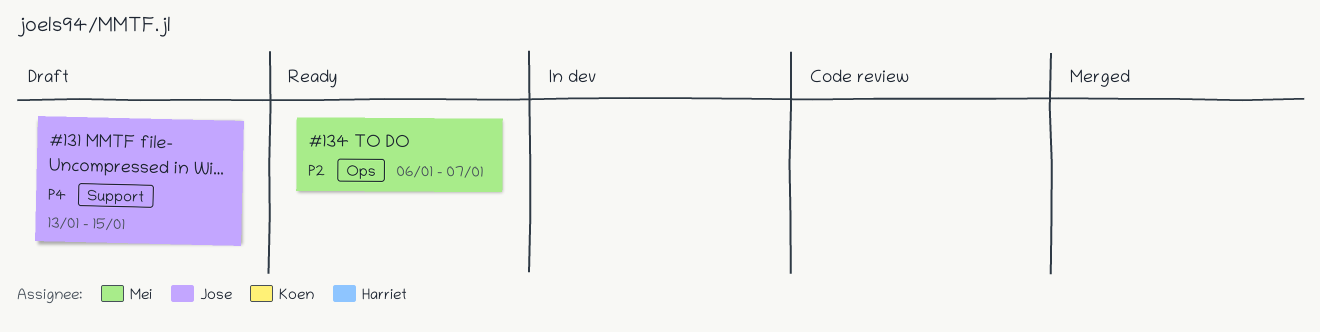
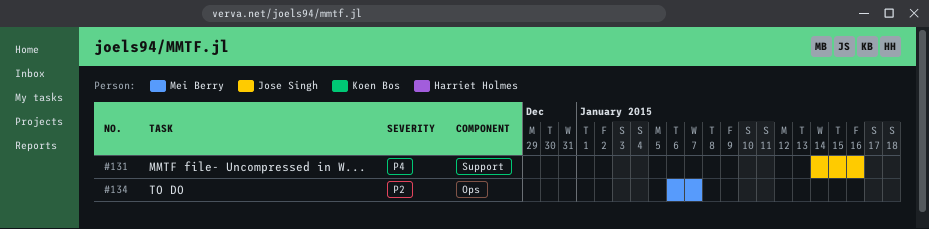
#131, start: Jan 13 -> Jan 14
#131, due: Jan 15 -> Jan 16

